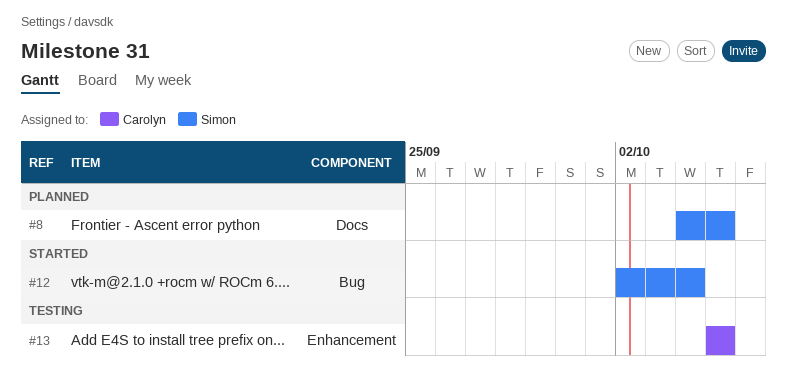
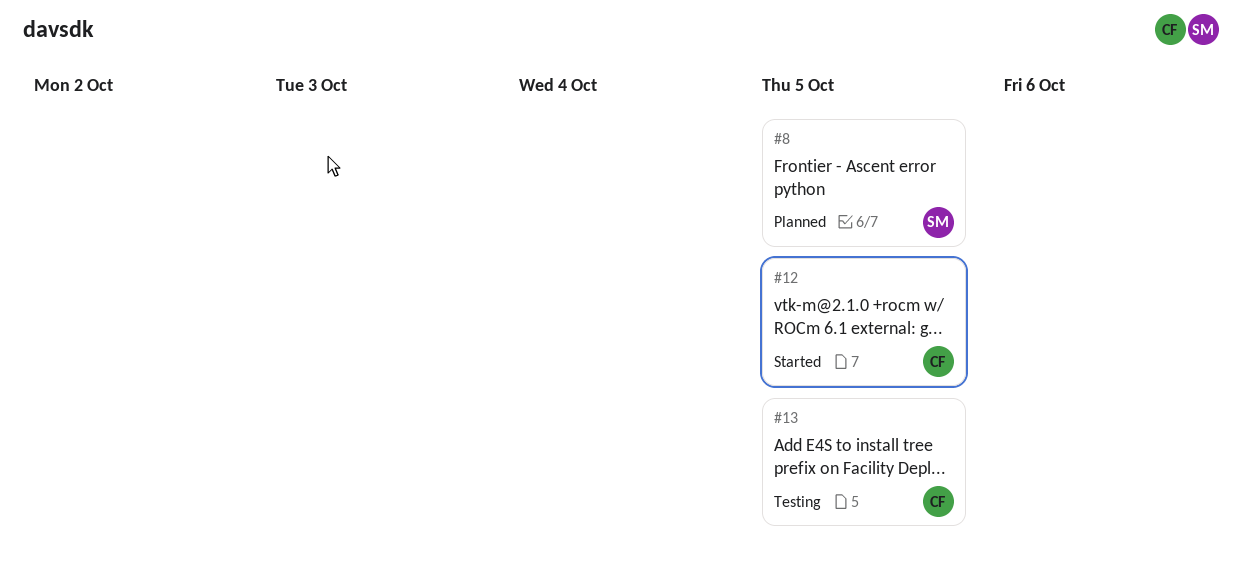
#12, owner: Simon -> Carolyn
#12, due: Oct 4 -> Oct 5

